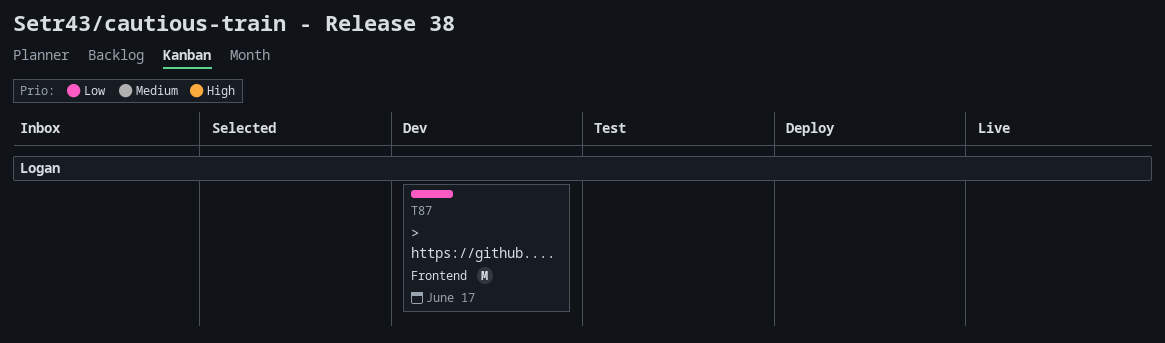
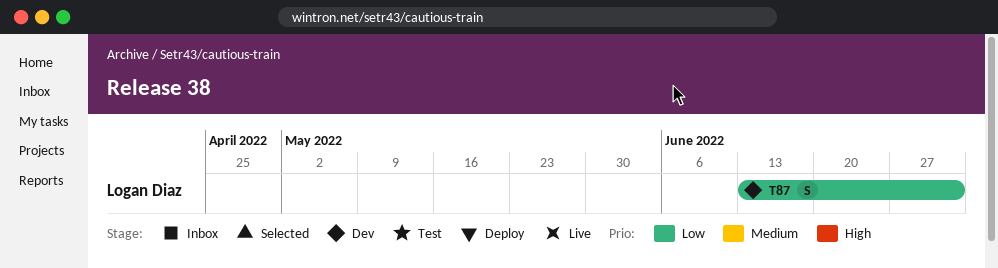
T87, estimate: M -> S
T87, due: Jun 17 -> Jul 1

